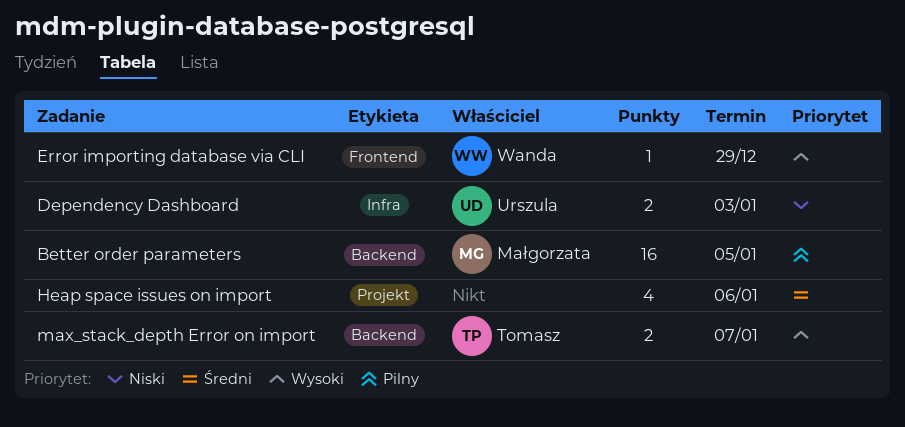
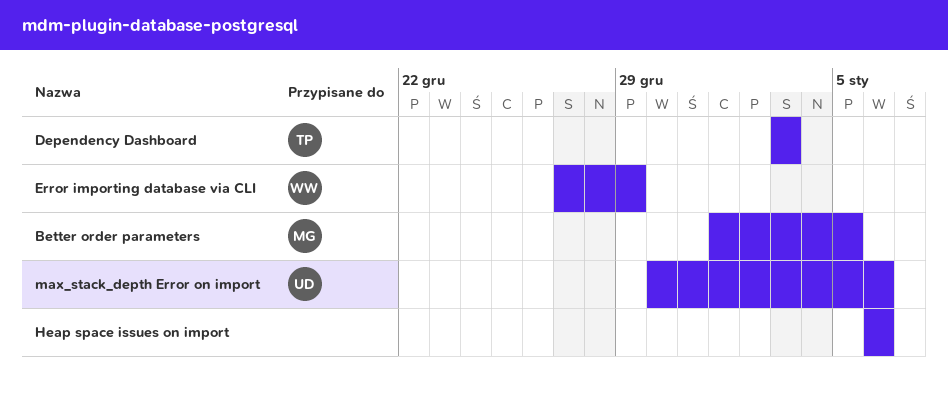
Dependency Dashboard, owner: Urszula -> Tomasz
max_stack_depth Error on import, owner: Tomasz -> Urszula
max_stack_depth Error on import, due: Jan 7 -> Jan 6

